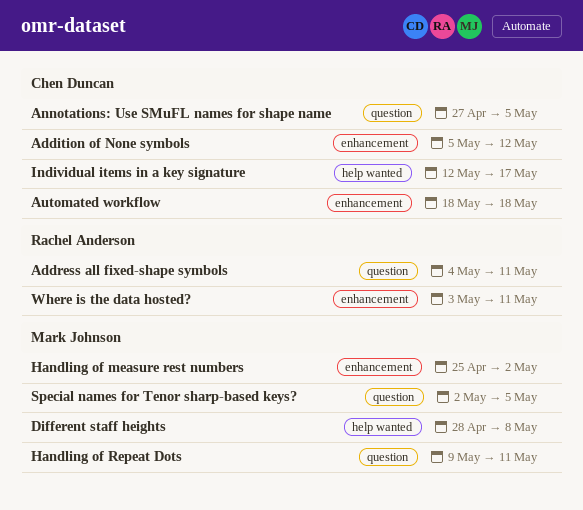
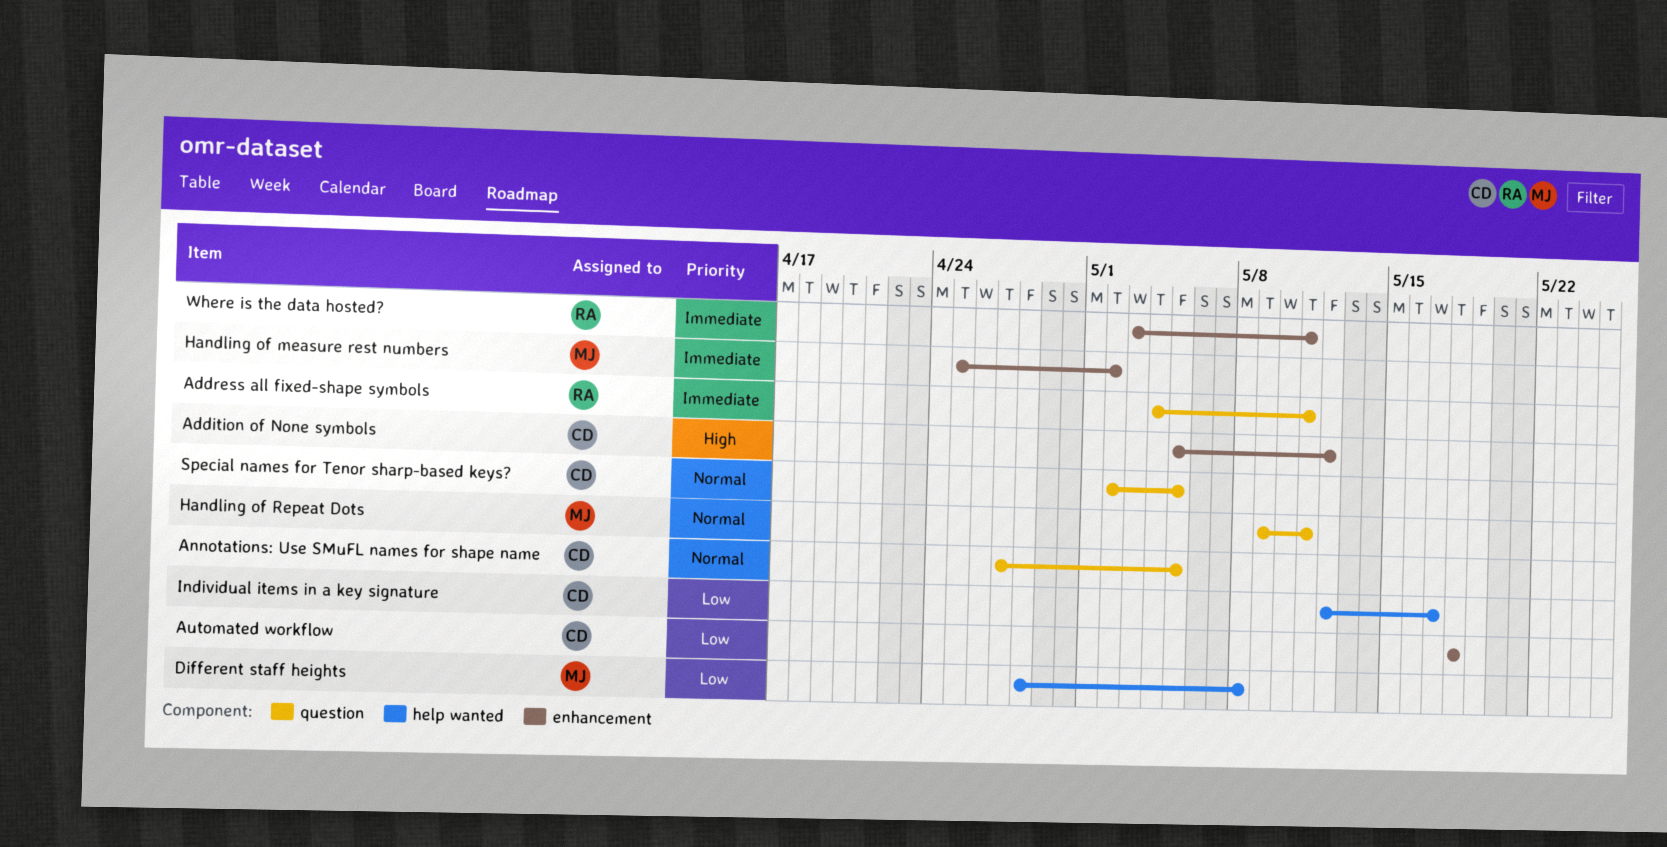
Special names for Tenor sharp-based keys?, owner: Mark Johnson -> Chen Duncan

